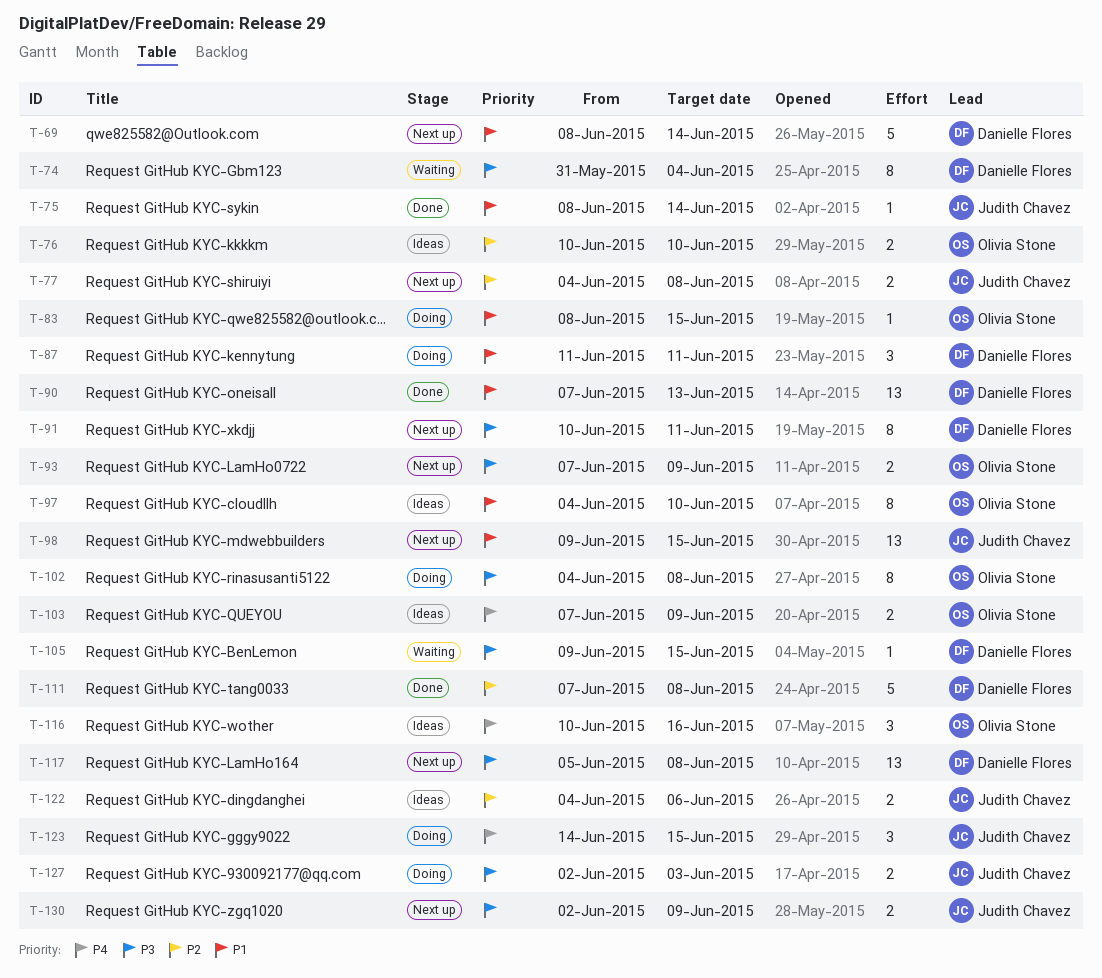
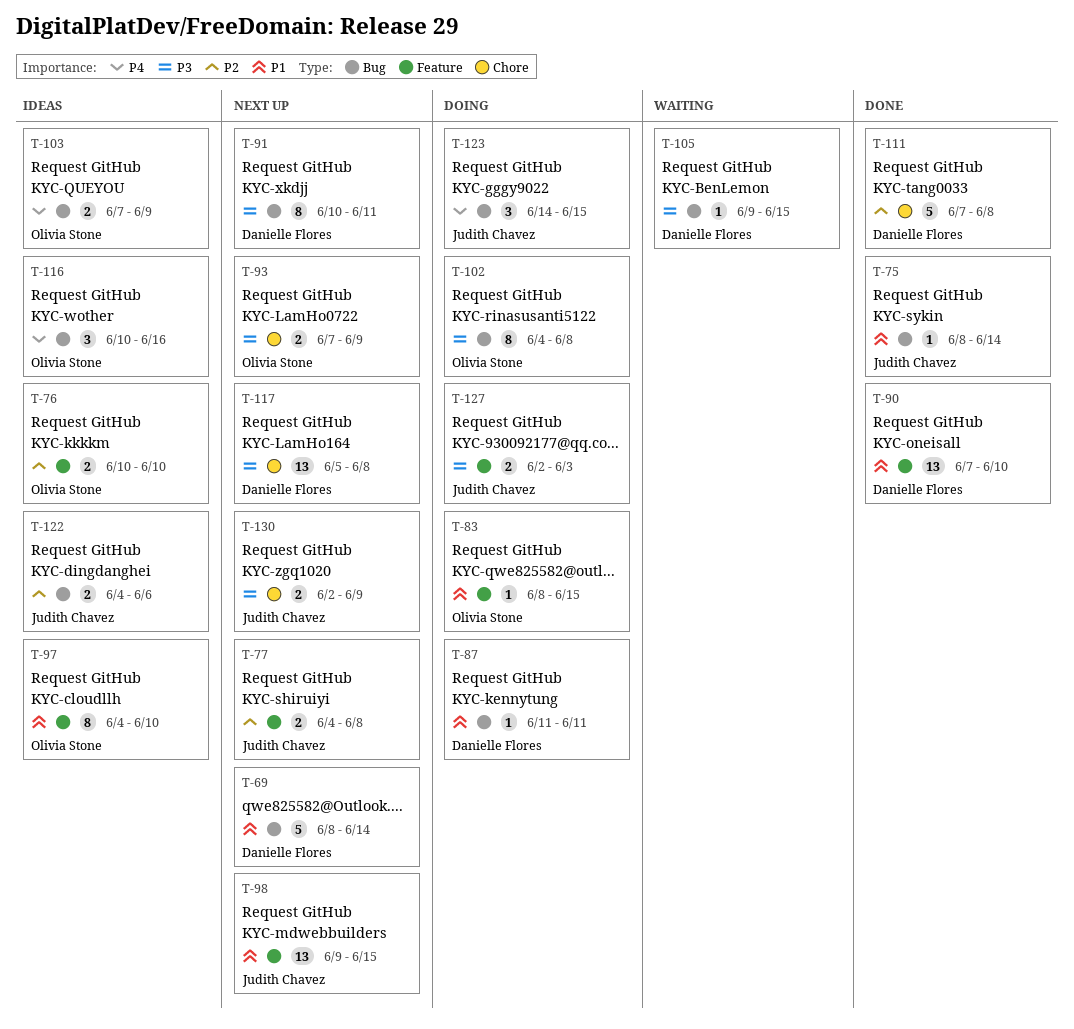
T-74: present -> none
T-87, estimate: 3 -> 1
T-90, due: Jun 13 -> Jun 10

